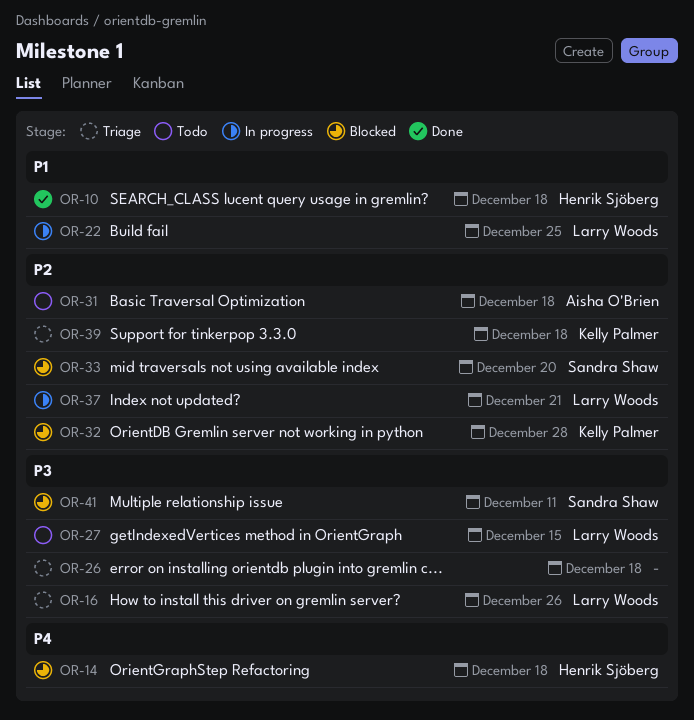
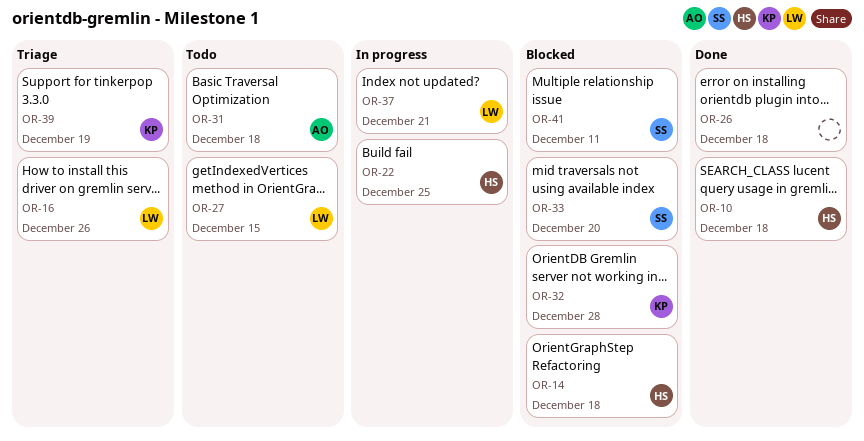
OR-22, owner: Larry Woods -> Henrik Sjöberg
OR-26, status: Triage -> Done
OR-39, due: Dec 18 -> Dec 19

